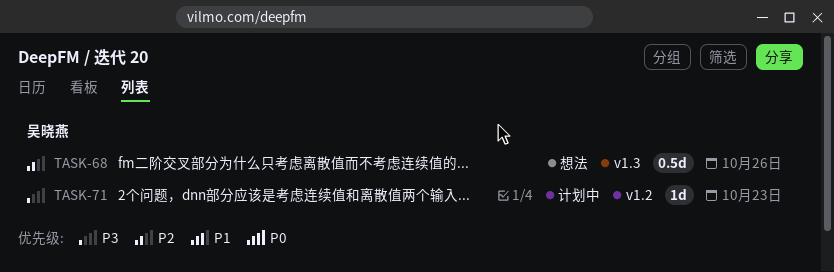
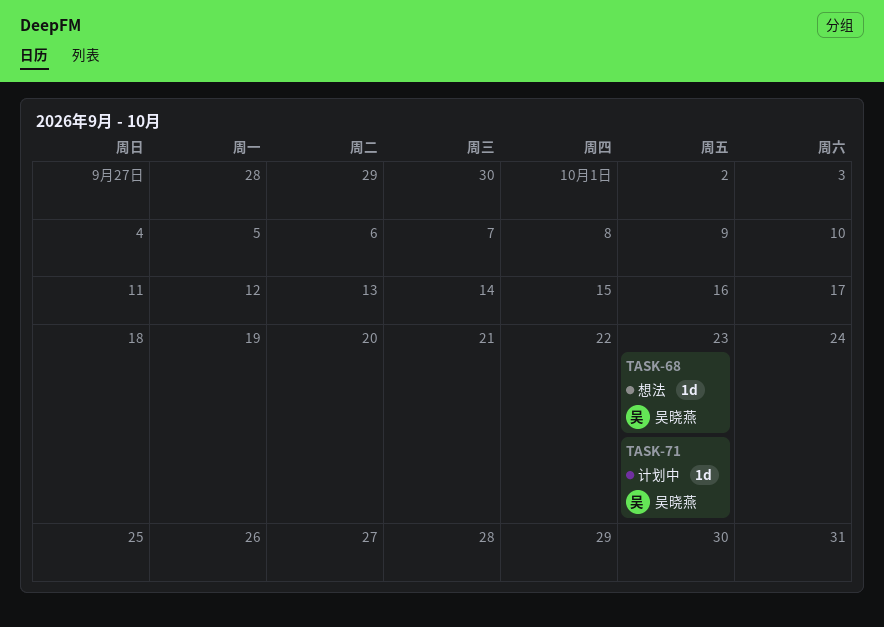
TASK-68, estimate: 0.5d -> 1d
TASK-68, due: Oct 26 -> Oct 23

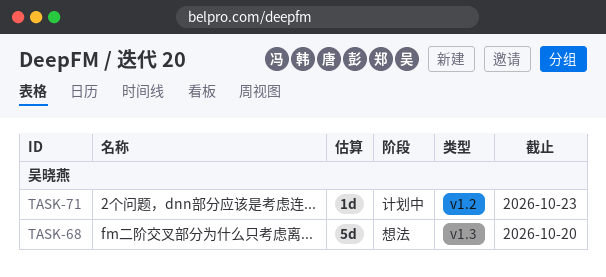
TASK-68, estimate: 1d -> 5d
TASK-68, due: Oct 23 -> Oct 20

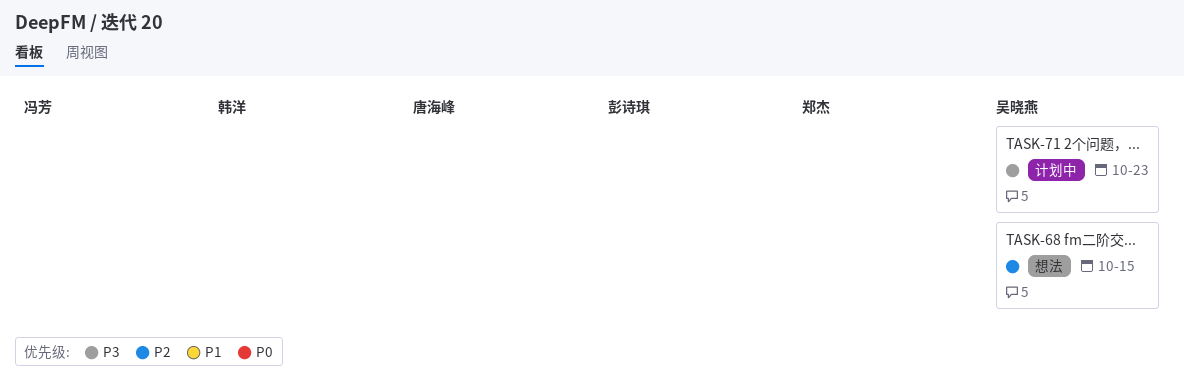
TASK-68, due: Oct 20 -> Oct 15

